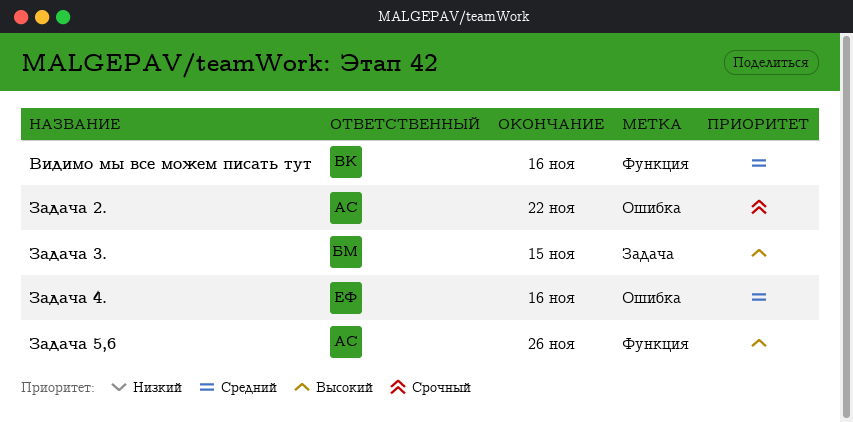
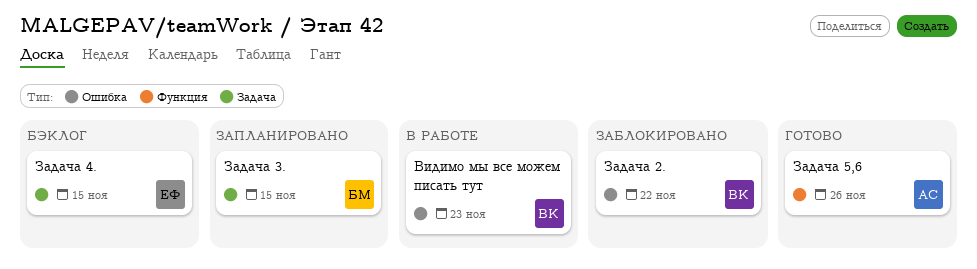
Видимо мы все можем писать тут, label: Функция -> Ошибка
Видимо мы все можем писать тут, due: Nov 16 -> Nov 23
Задача 2., owner: АС -> ВК
Задача 4., label: Ошибка -> Задача
Задача 4., due: Nov 16 -> Nov 15

